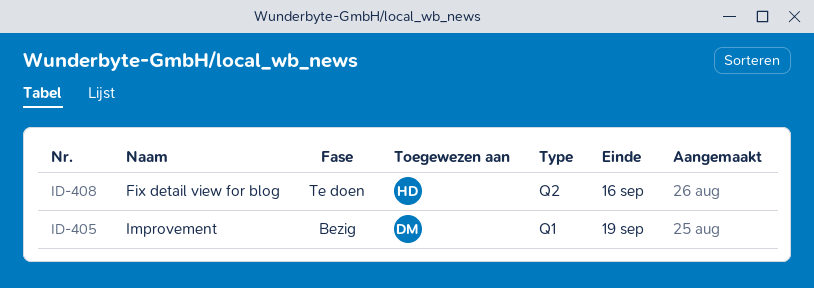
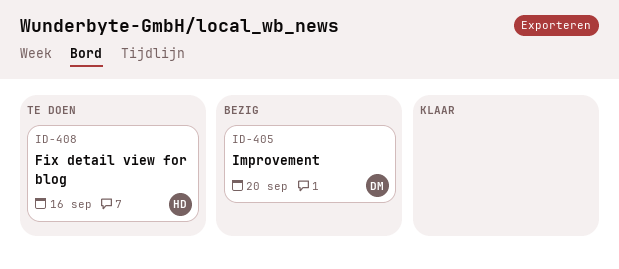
ID-405, due: Sep 19 -> Sep 20

